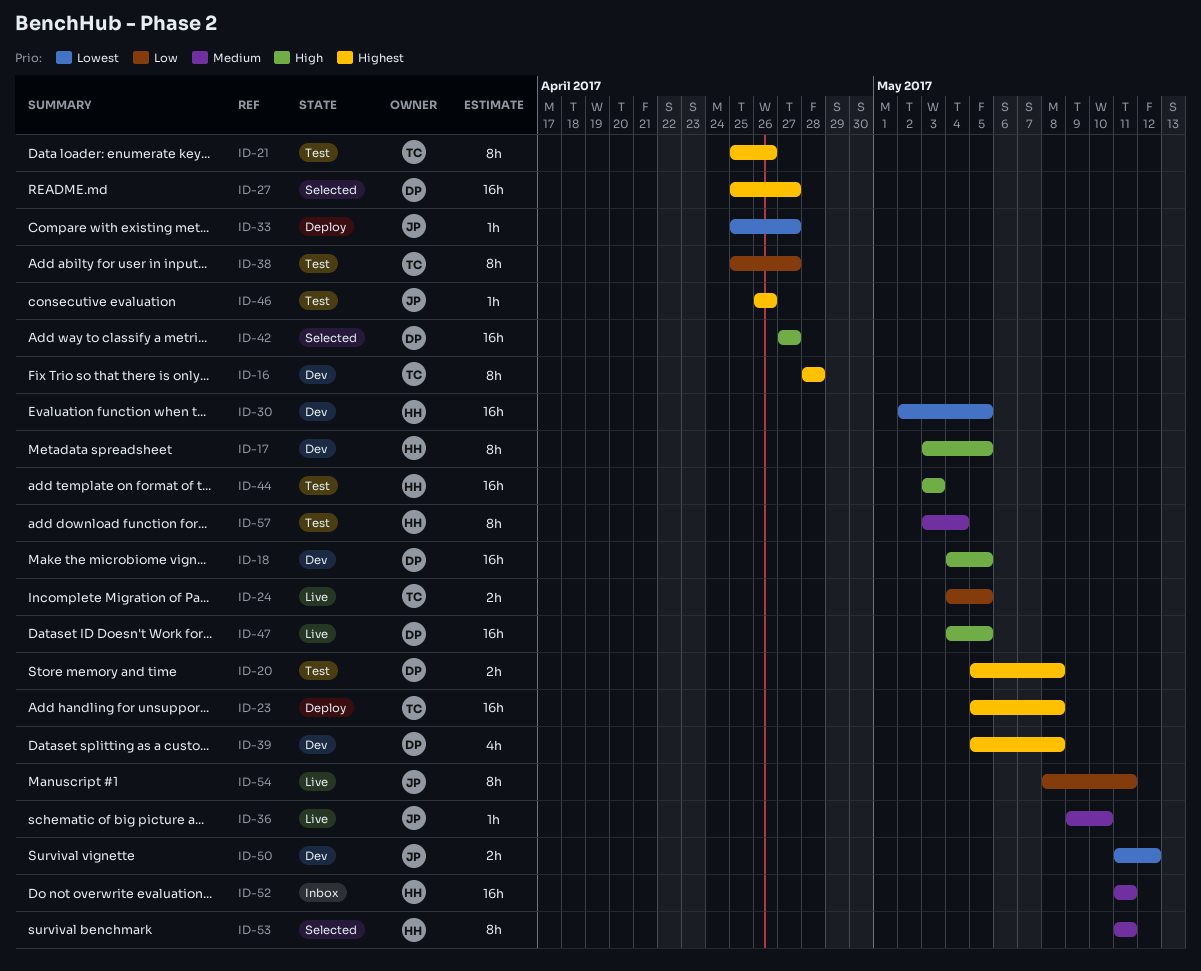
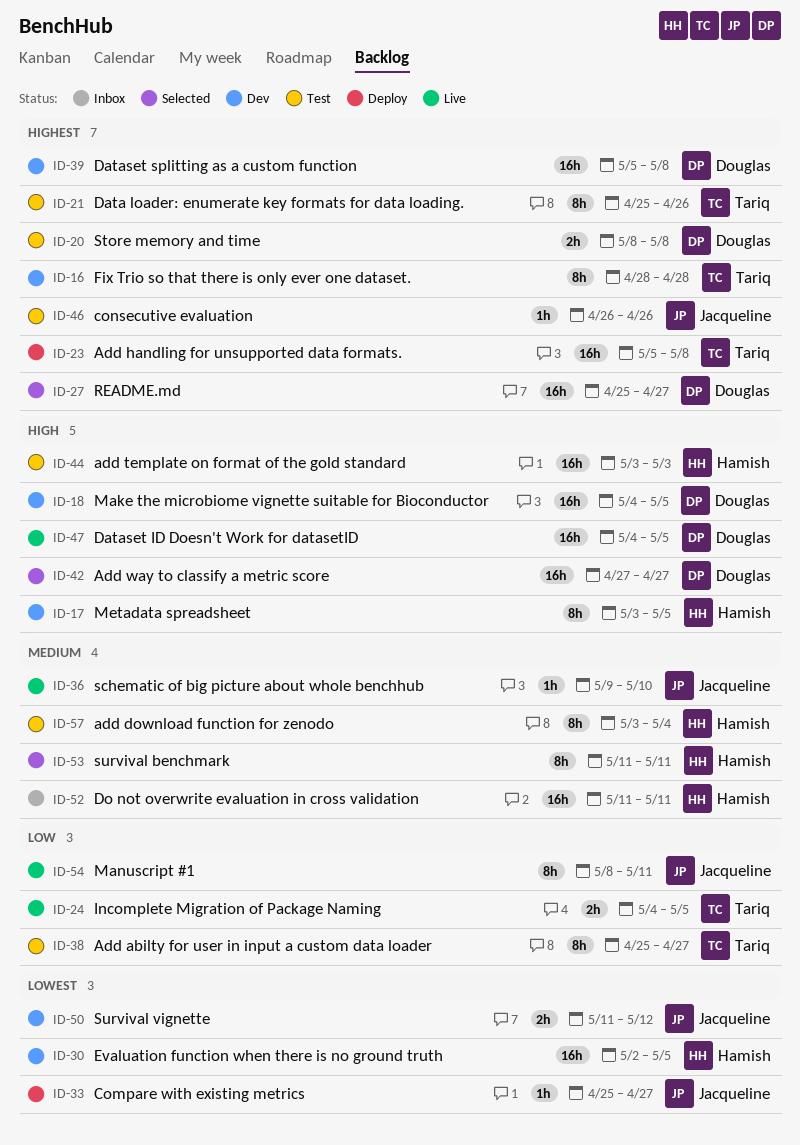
ID-20, start: May 5 -> May 8
ID-39, estimate: 4h -> 16h

